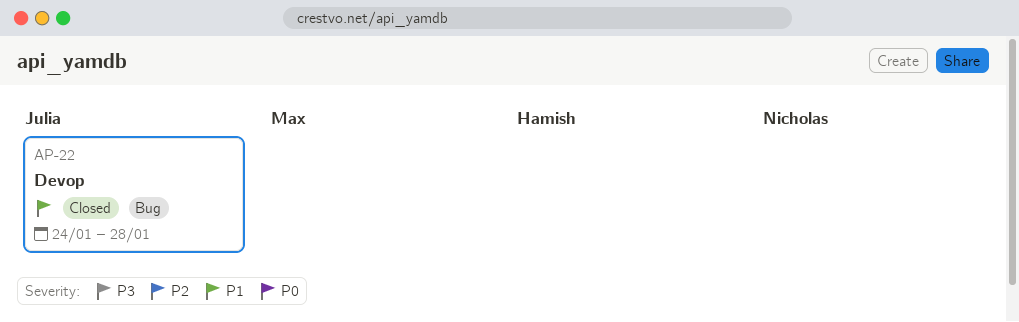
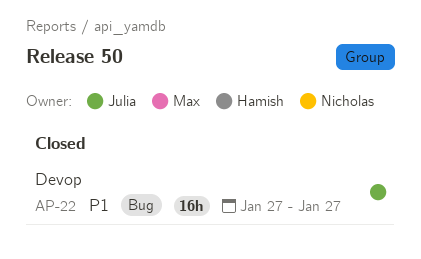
AP-22, start: Jan 24 -> Jan 27
AP-22, due: Jan 28 -> Jan 27

